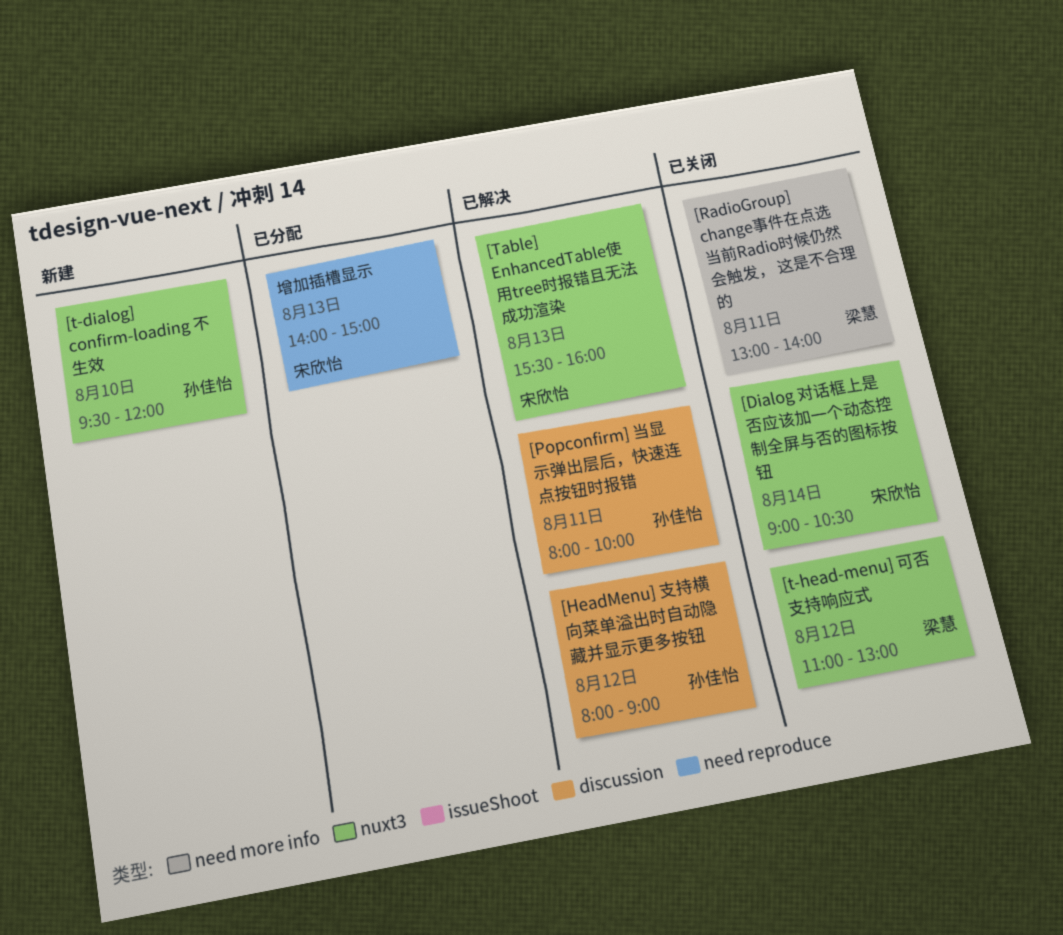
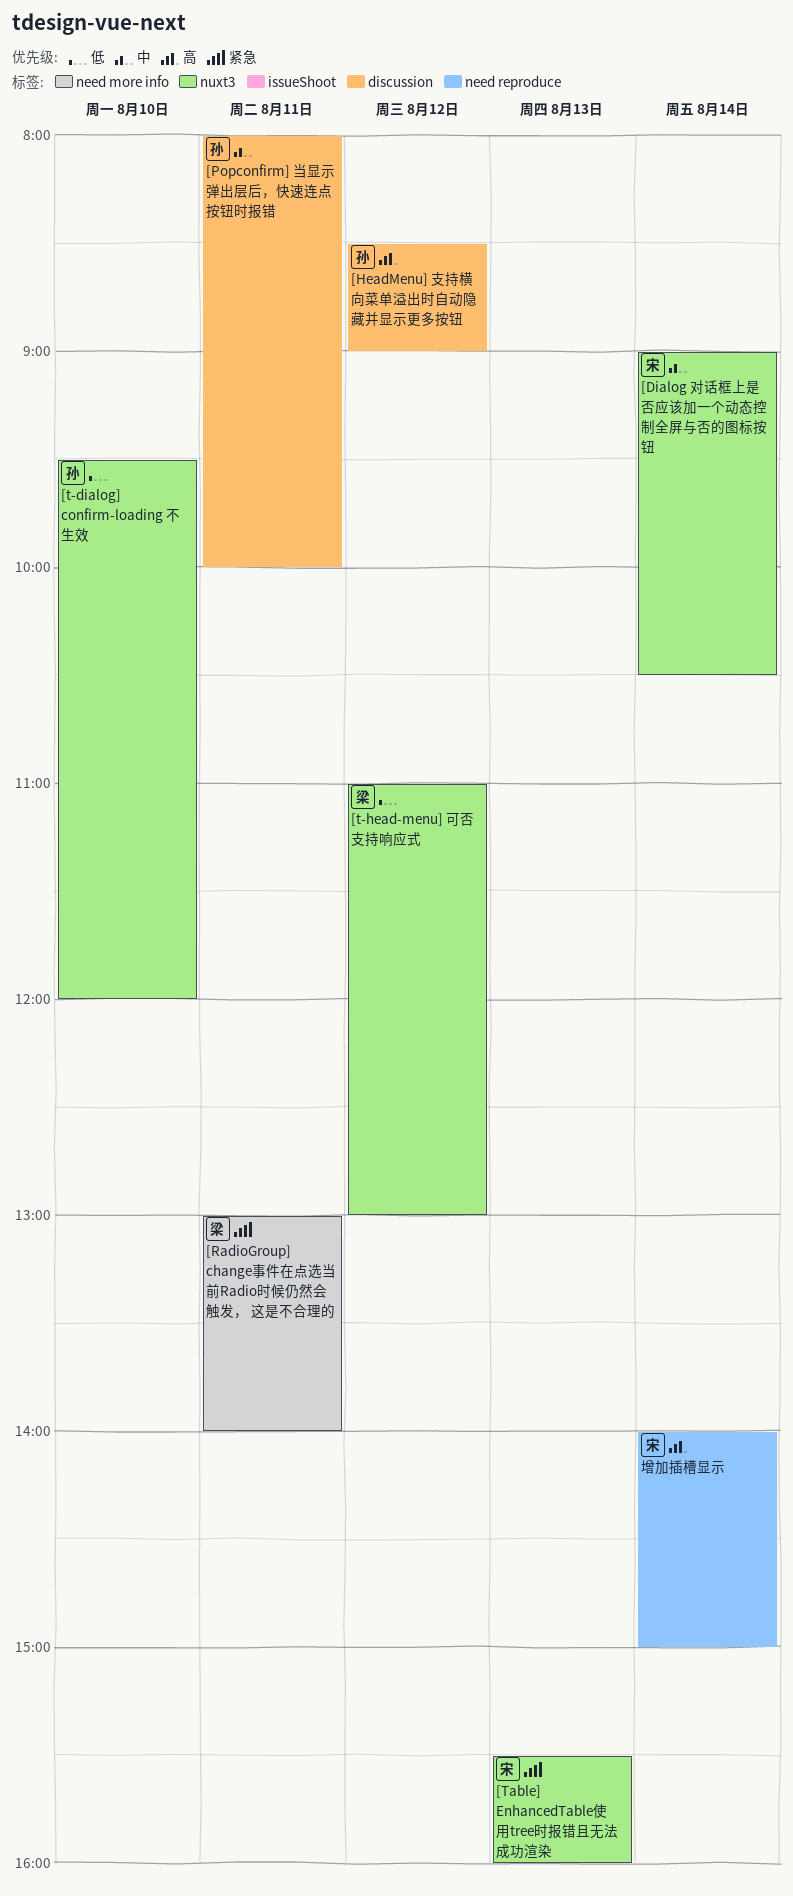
[HeadMenu] 支持横向菜单溢出时自动隐藏并显示更多按钮, begins: 08:00 -> 08:30
增加插槽显示, day: Aug 13 -> Aug 14

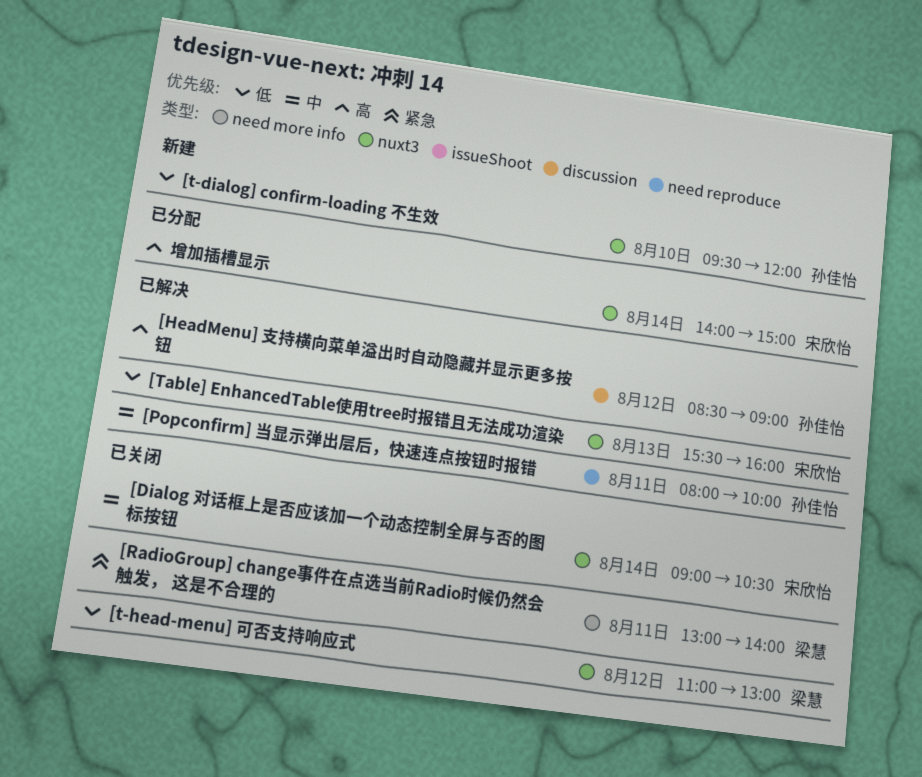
[Popconfirm] 当显示弹出层后，快速连点按钮时报错, label: discussion -> need reproduce
[Table] EnhancedTable使用tree时报错且无法成功渲染, priority: 紧急 -> 低
增加插槽显示, label: need reproduce -> nuxt3

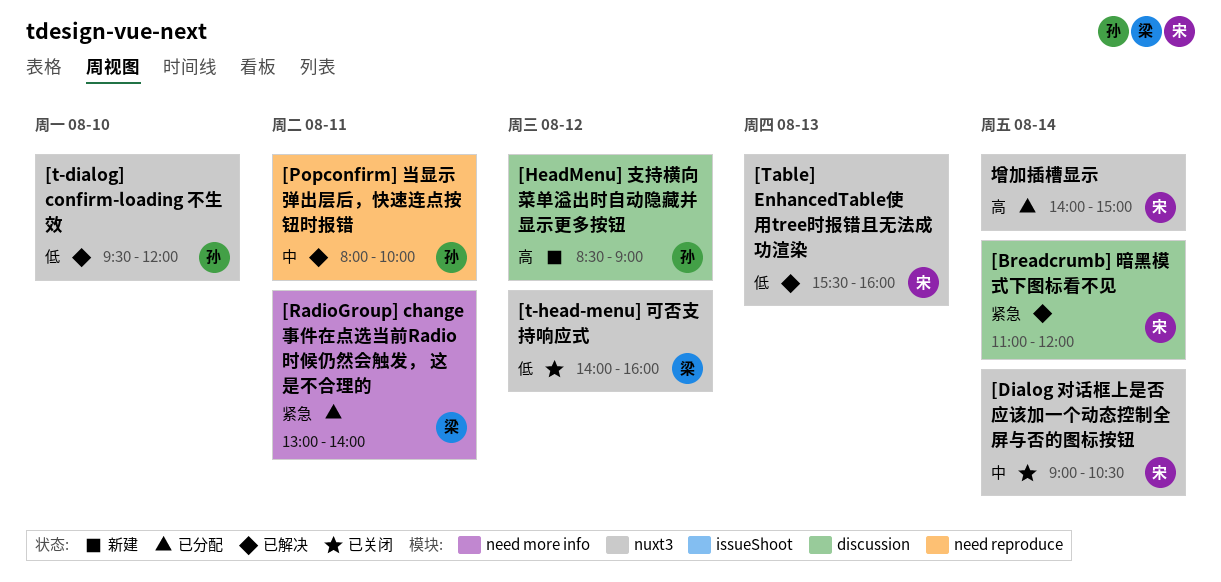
[Breadcrumb] 暗黑模式下图标看不见: none -> present
[HeadMenu] 支持横向菜单溢出时自动隐藏并显示更多按钮, status: 已解决 -> 新建
[RadioGroup] change事件在点选当前Radio时候仍然会触发， 这是不合理的, status: 已关闭 -> 已分配
[t-dialog] confirm-loading 不生效, status: 新建 -> 已解决
[t-head-menu] 可否支持响应式, begins: 11:00 -> 14:00
[t-head-menu] 可否支持响应式, ends: 13:00 -> 16:00

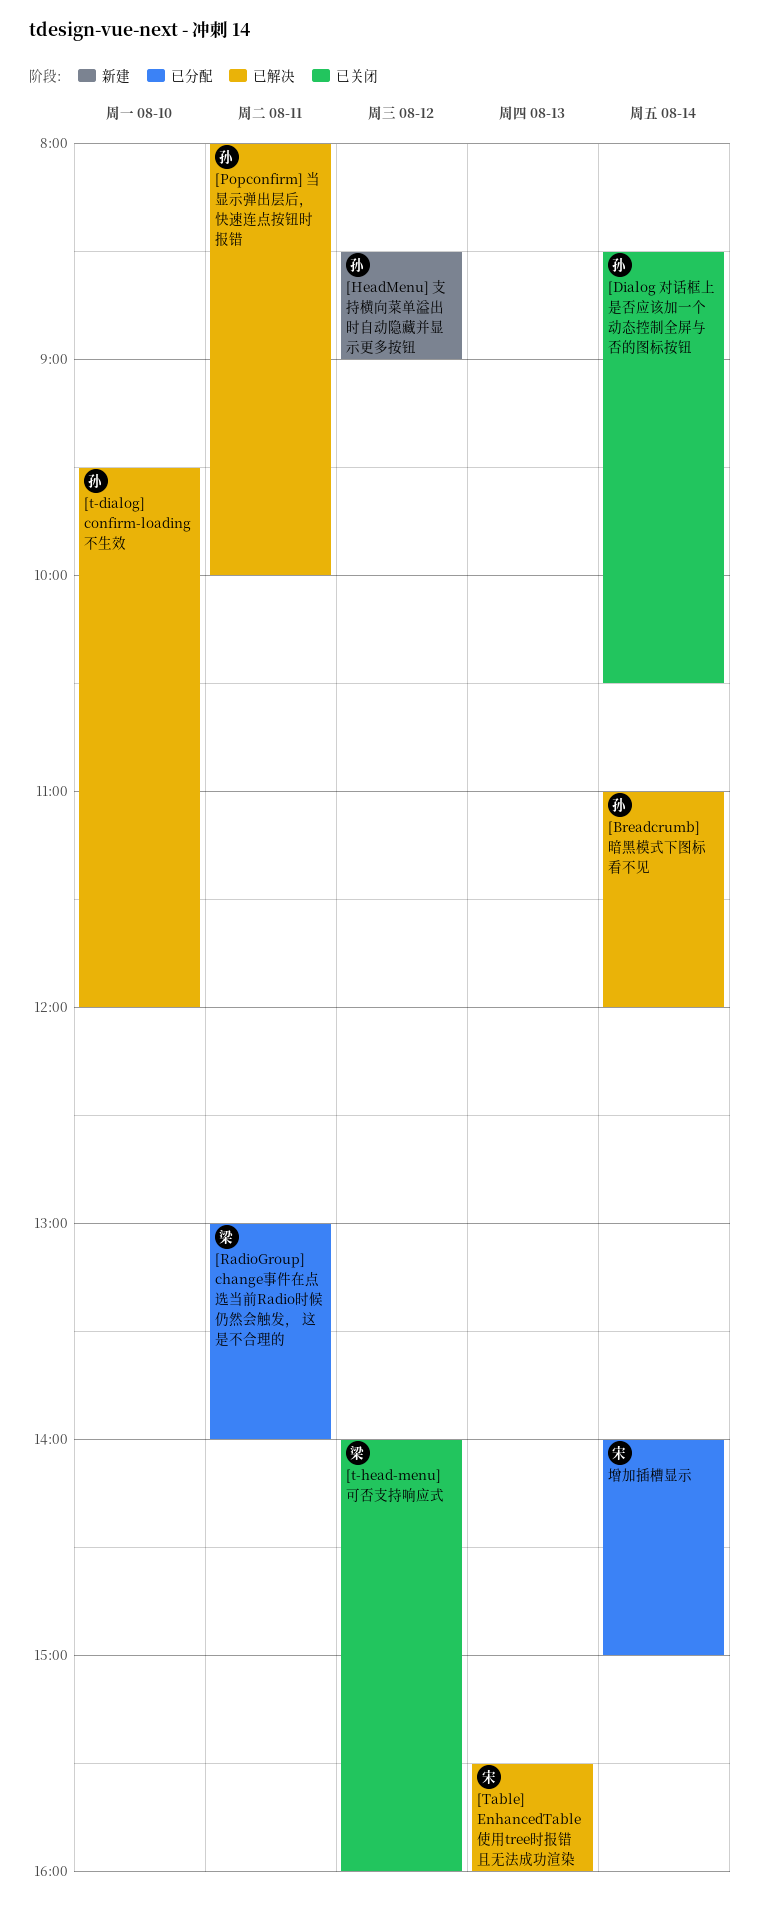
[Breadcrumb] 暗黑模式下图标看不见, owner: 宋 -> 孙
[Dialog 对话框上是否应该加一个动态控制全屏与否的图标按钮, owner: 宋 -> 孙
[Dialog 对话框上是否应该加一个动态控制全屏与否的图标按钮, begins: 09:00 -> 08:30

